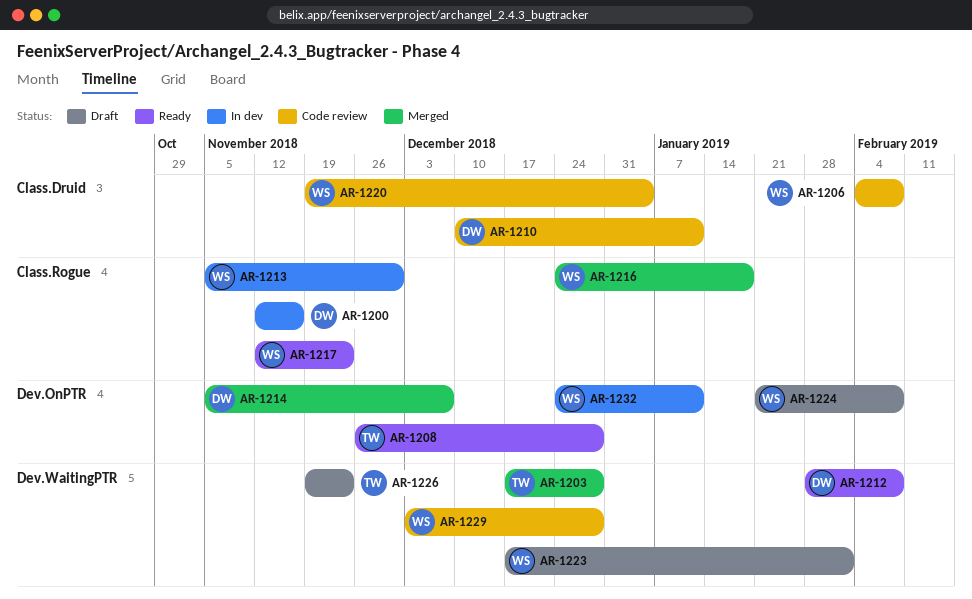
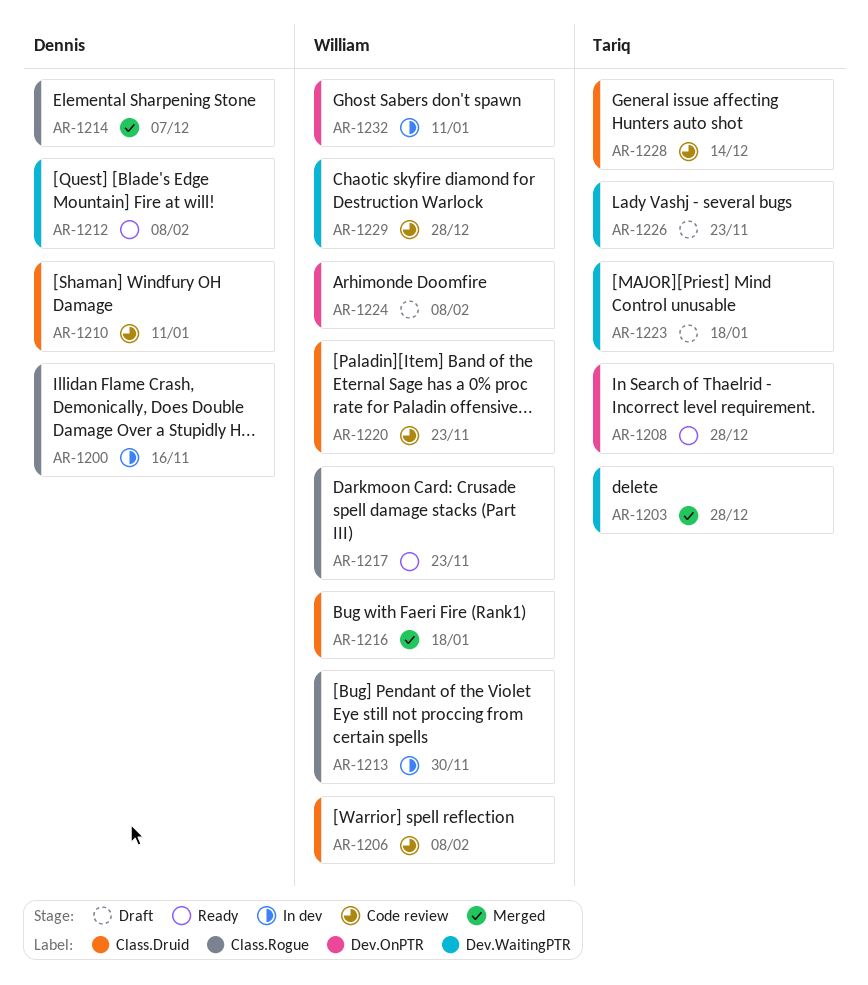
AR-1214, label: Dev.OnPTR -> Class.Rogue
AR-1216, label: Class.Rogue -> Class.Druid
AR-1220, due: Jan 4 -> Nov 23
AR-1223, owner: William -> Tariq
AR-1223, due: Feb 1 -> Jan 18
AR-1228: none -> present

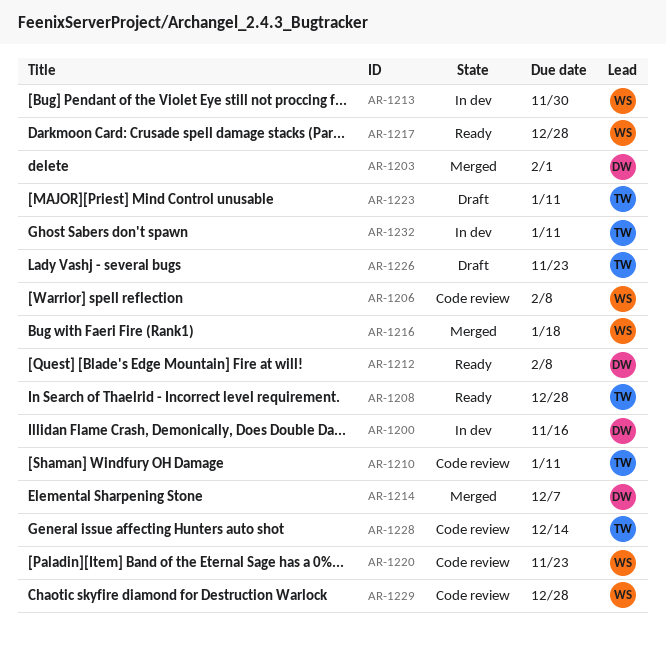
AR-1203, owner: Tariq -> Dennis
AR-1203, due: Dec 28 -> Feb 1
AR-1210, owner: Dennis -> Tariq
AR-1217, due: Nov 23 -> Dec 28
AR-1223, due: Jan 18 -> Jan 11
AR-1224: present -> none
AR-1232, owner: William -> Tariq

